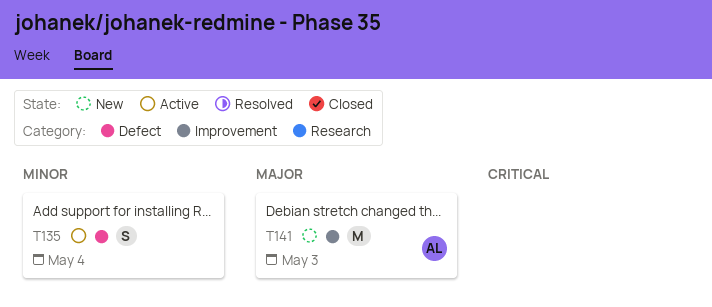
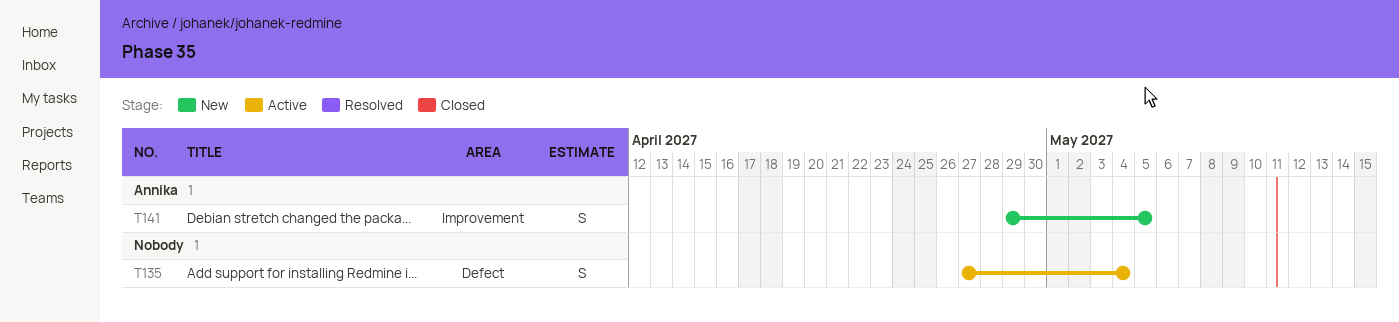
T141, estimate: M -> S
T141, due: May 3 -> May 5

